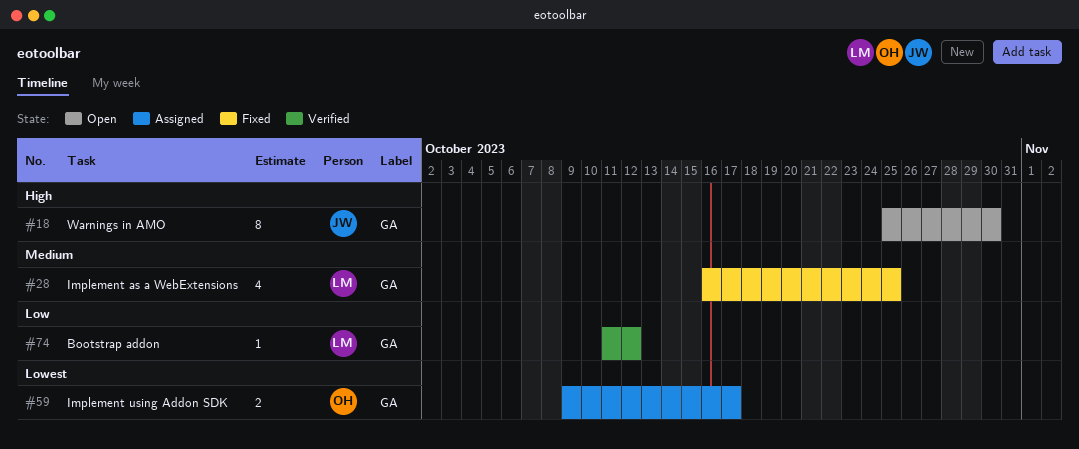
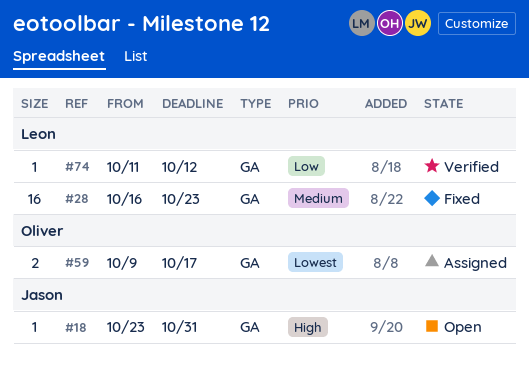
#18, estimate: 8 -> 1
#18, start: Oct 25 -> Oct 23
#18, due: Oct 30 -> Oct 31
#28, estimate: 4 -> 16
#28, due: Oct 25 -> Oct 23

